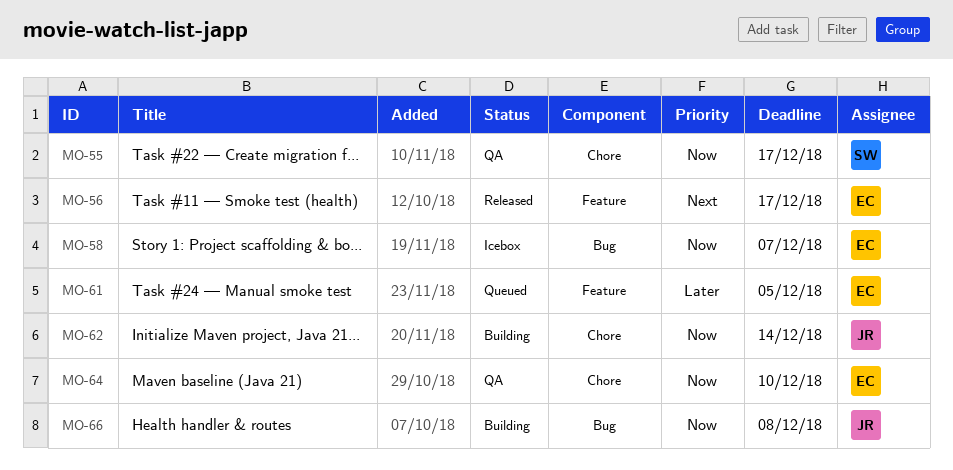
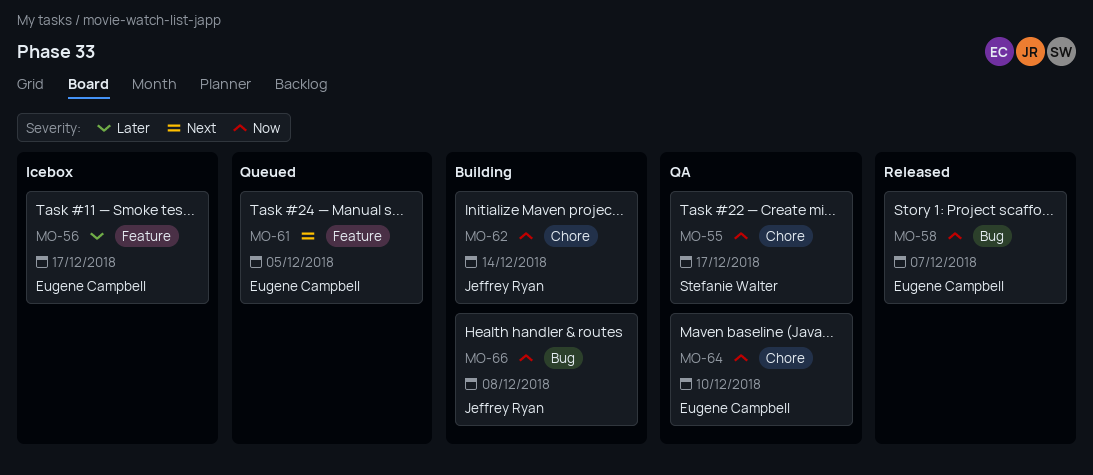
MO-56, status: Released -> Icebox
MO-56, priority: Next -> Later
MO-58, status: Icebox -> Released
MO-61, priority: Later -> Next

